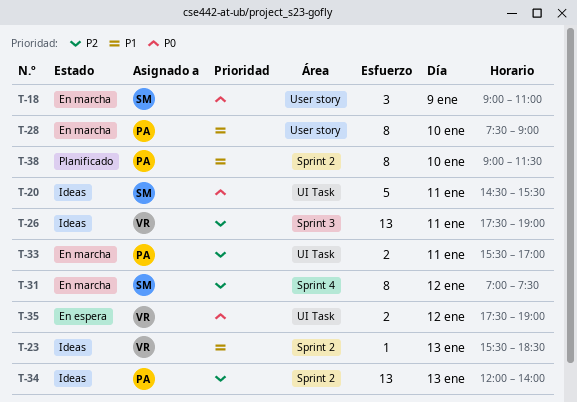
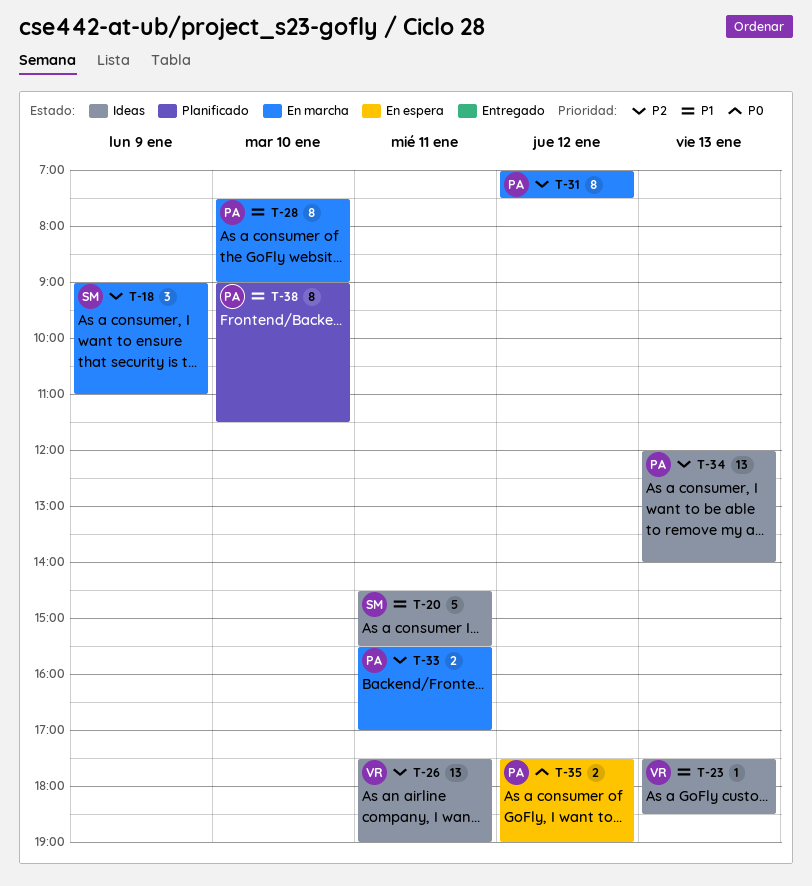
T-18, priority: P0 -> P2
T-20, priority: P0 -> P1
T-23, begins: 15:30 -> 17:30
T-31, owner: SM -> PA
T-35, owner: VR -> PA

